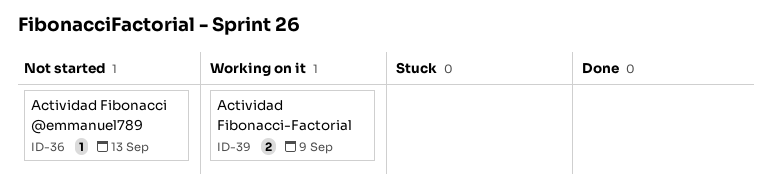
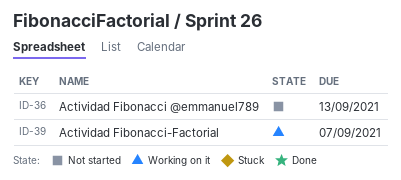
ID-39, due: Sep 9 -> Sep 7

